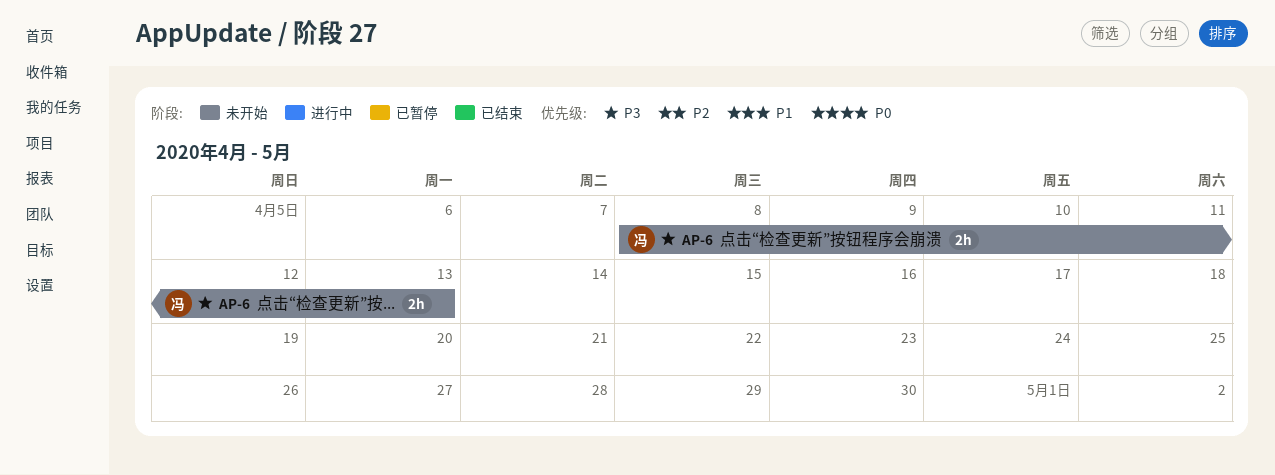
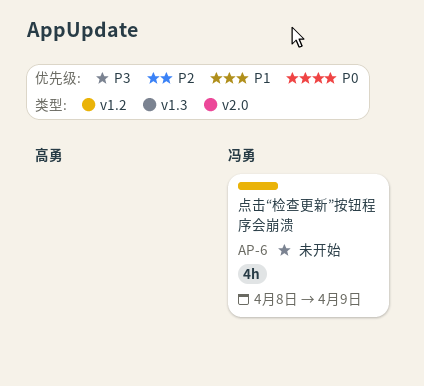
AP-6, estimate: 2h -> 4h
AP-6, due: Apr 13 -> Apr 9

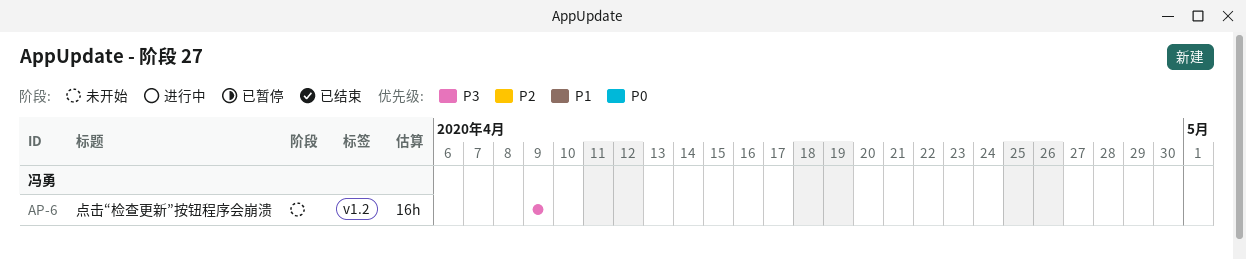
AP-6, estimate: 4h -> 16h
AP-6, start: Apr 8 -> Apr 9

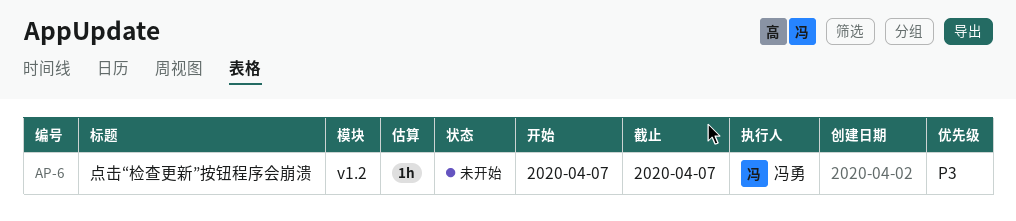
AP-6, estimate: 16h -> 1h
AP-6, start: Apr 9 -> Apr 7
AP-6, due: Apr 9 -> Apr 7

